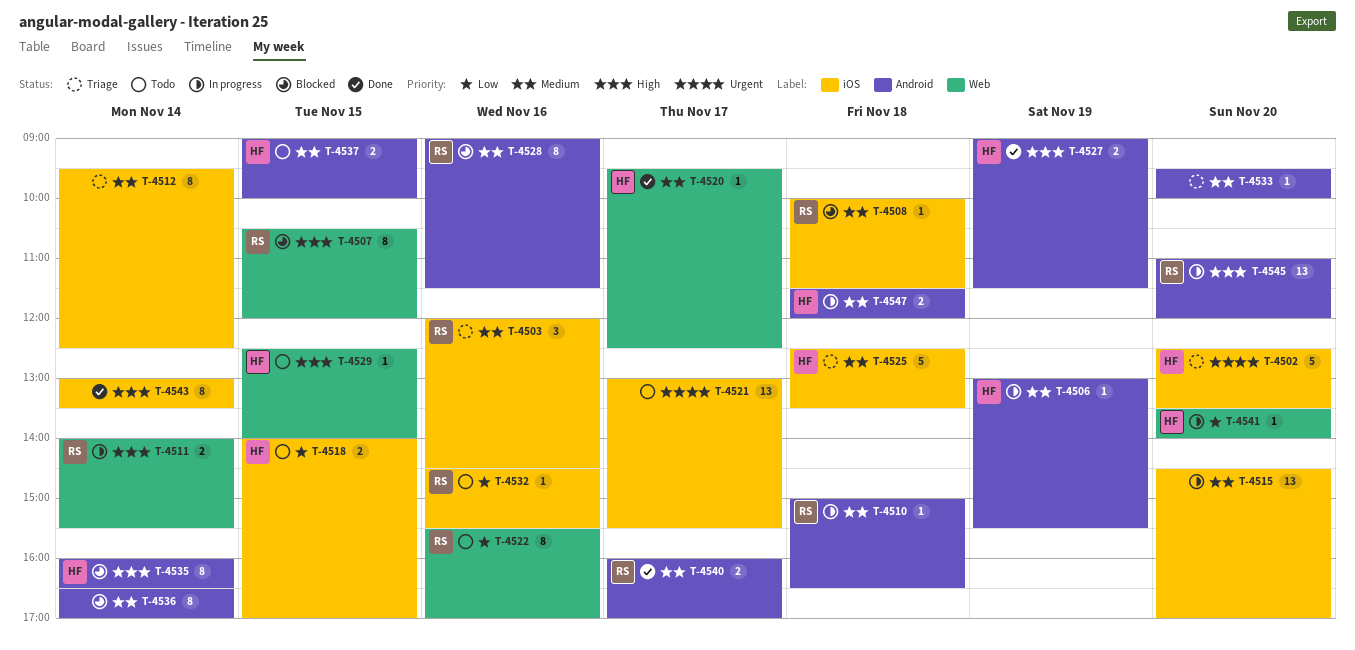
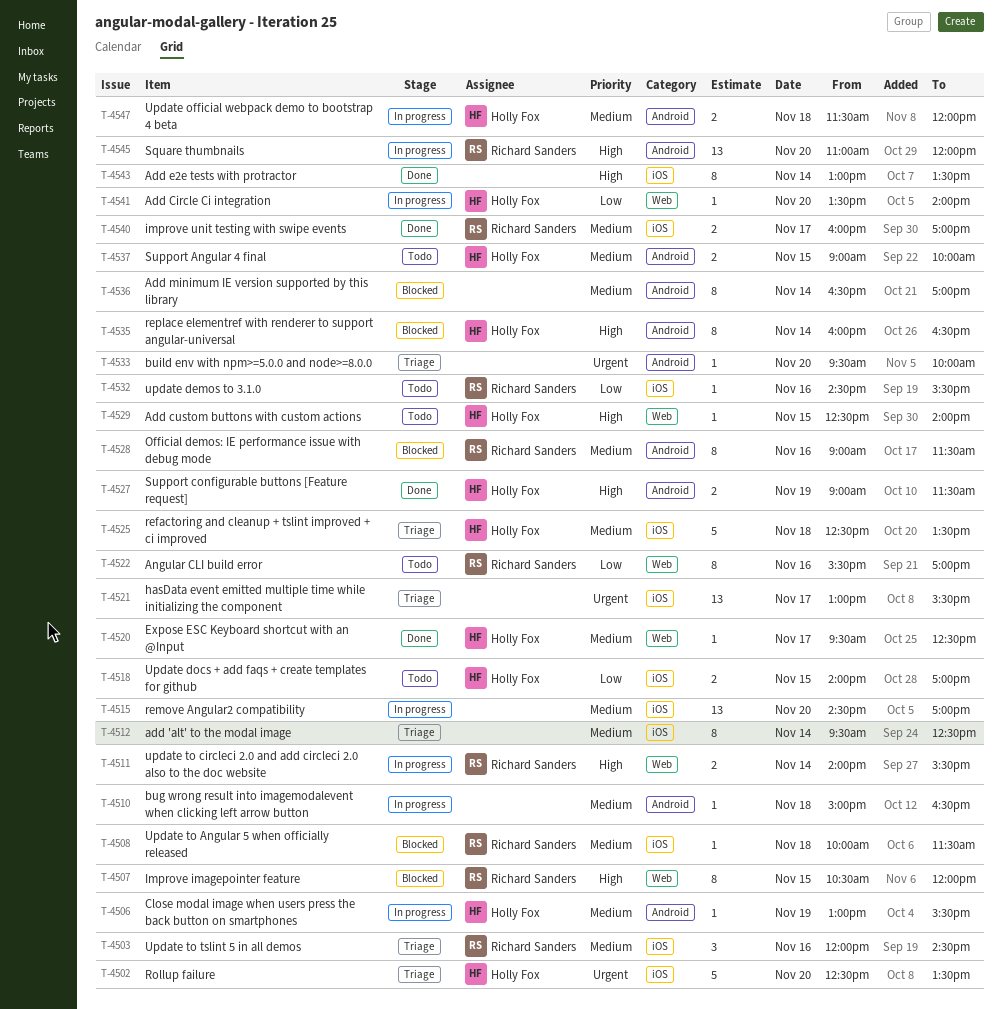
T-4510, owner: Richard Sanders -> none
T-4521, status: Todo -> Triage
T-4533, priority: Medium -> Urgent
T-4540, label: Android -> iOS

